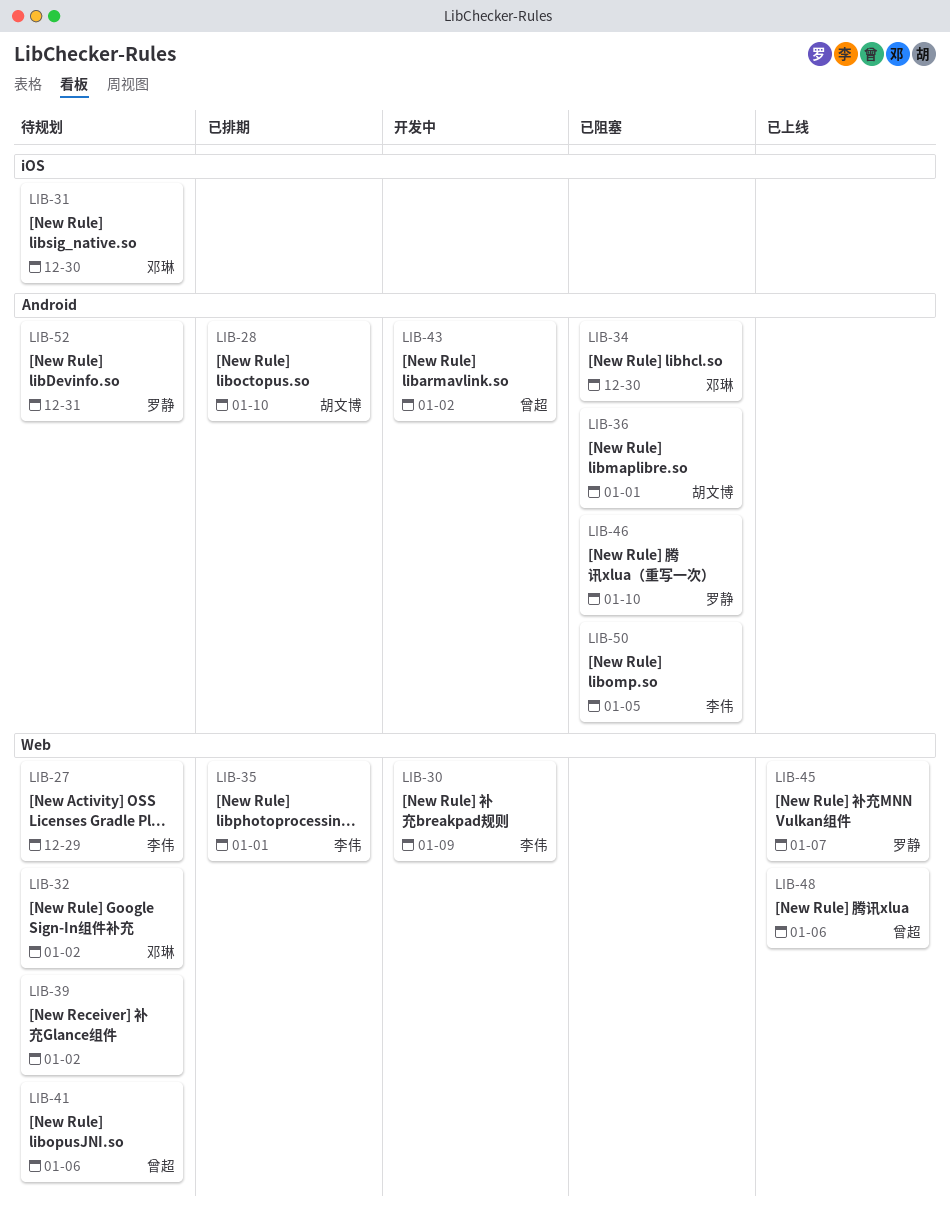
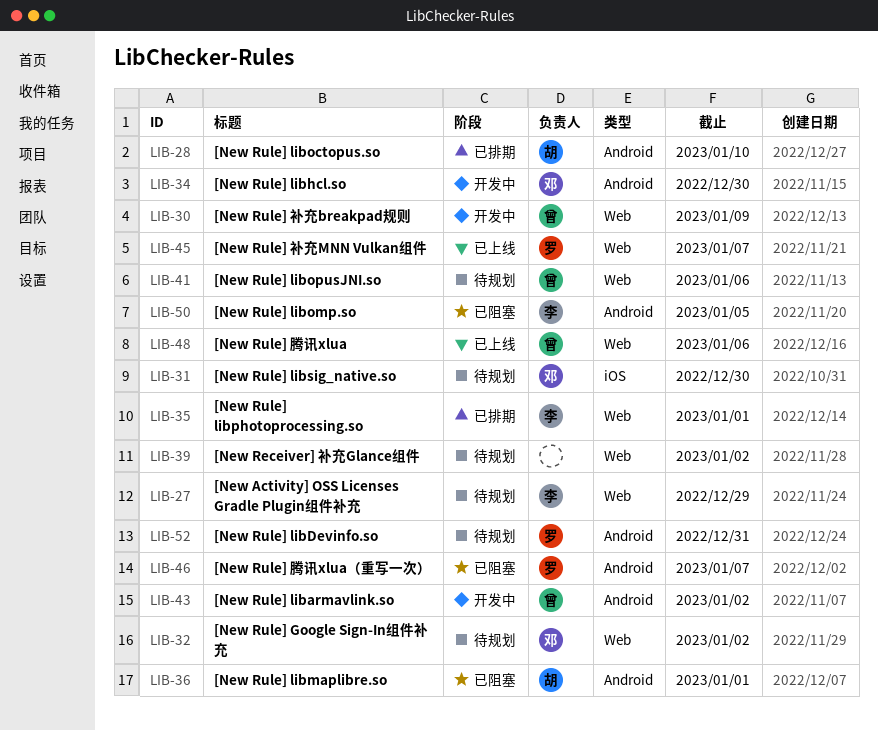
LIB-30, owner: 李伟 -> 曾超
LIB-34, status: 已阻塞 -> 开发中
LIB-46, due: Jan 10 -> Jan 7

